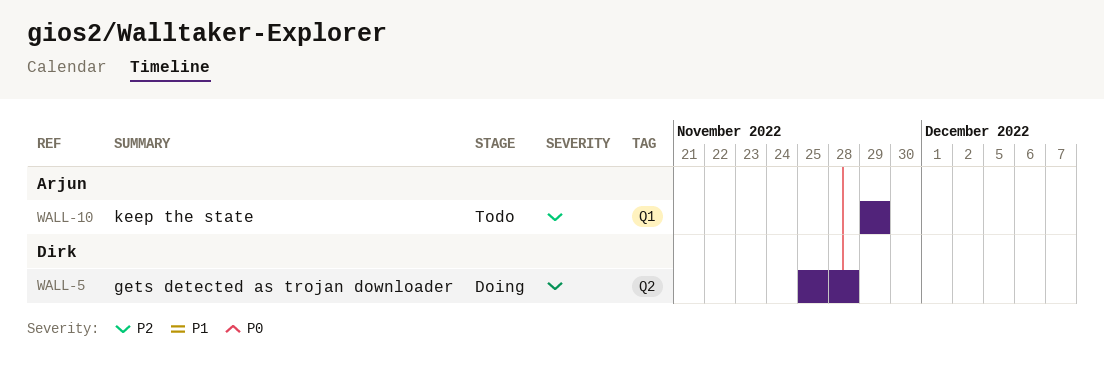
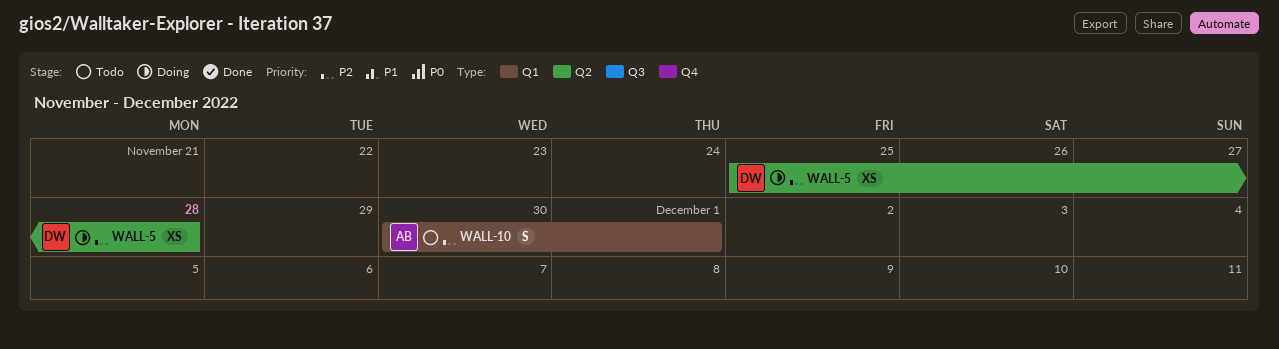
WALL-10, start: Nov 29 -> Nov 30
WALL-10, due: Nov 29 -> Dec 1

